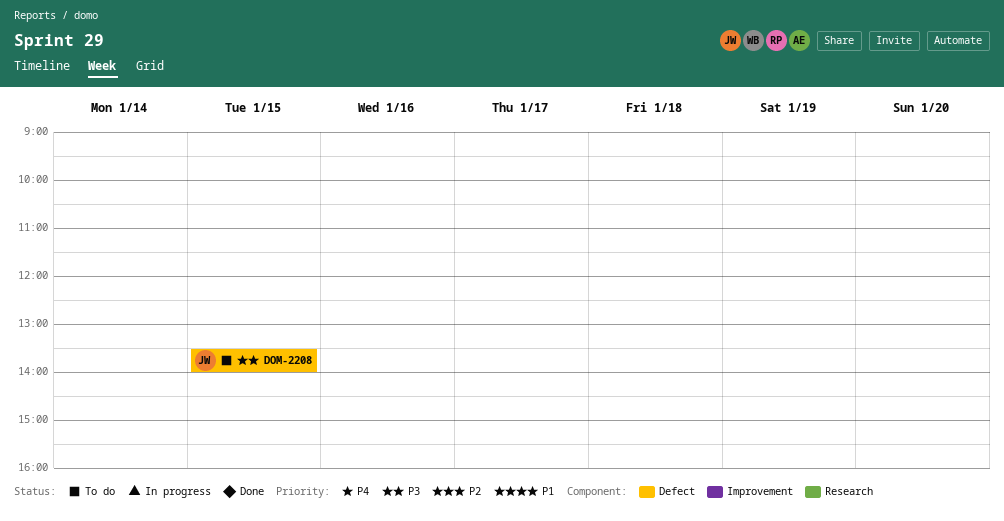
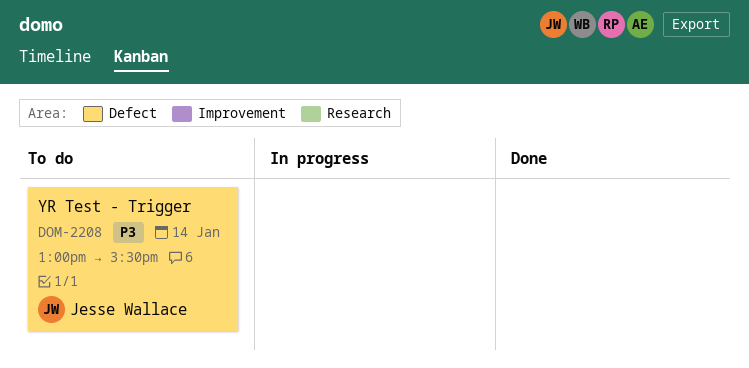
DOM-2208, day: Jan 15 -> Jan 14
DOM-2208, begins: 13:30 -> 13:00
DOM-2208, ends: 14:00 -> 15:30

